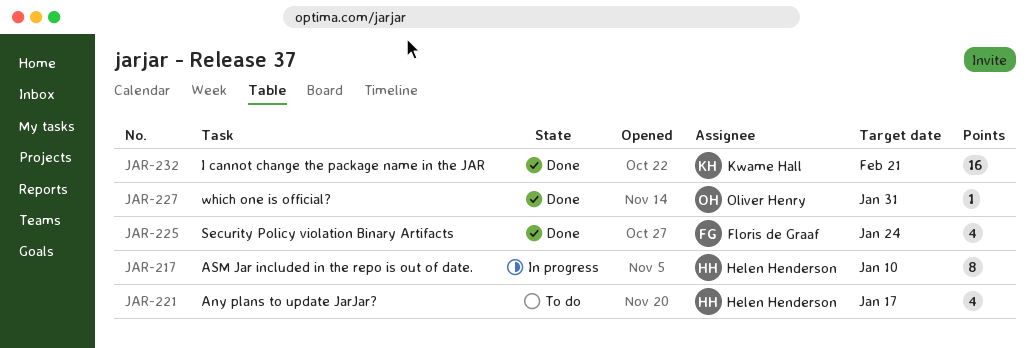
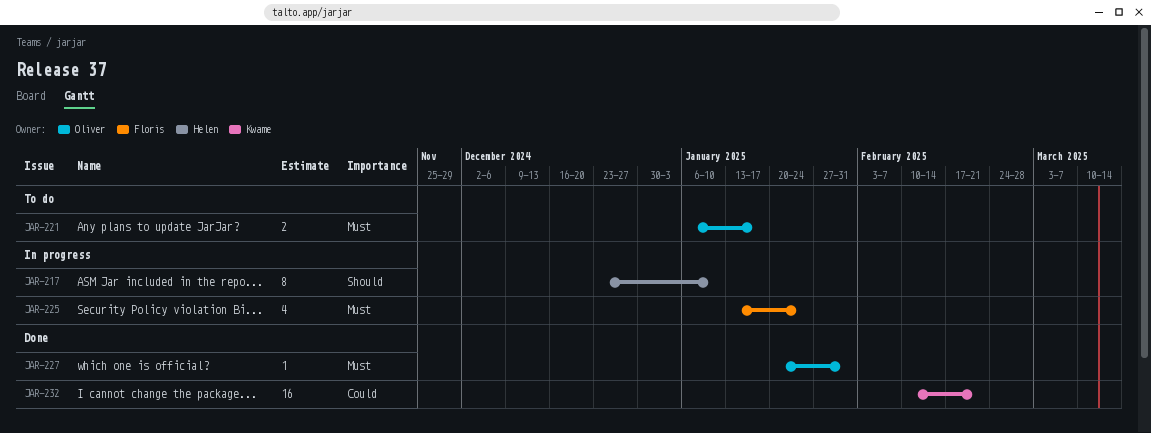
JAR-221, owner: Helen Henderson -> Oliver Henry
JAR-221, estimate: 4 -> 2
JAR-225, status: Done -> In progress

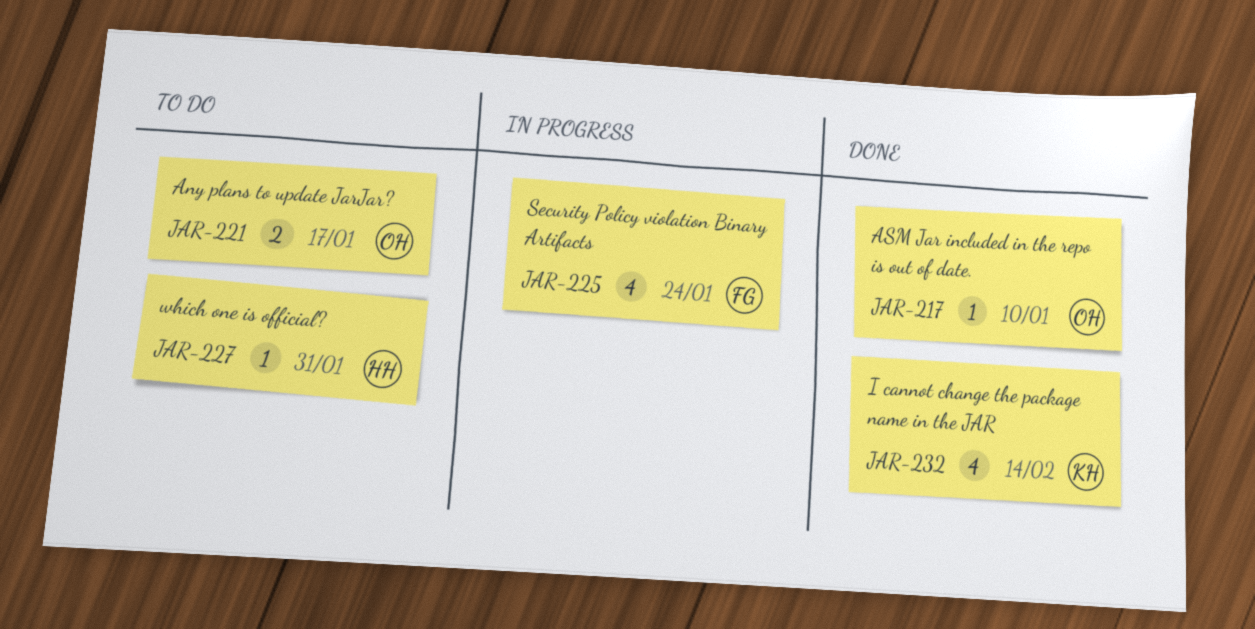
JAR-217, status: In progress -> Done
JAR-217, owner: Helen -> Oliver
JAR-217, estimate: 8 -> 1
JAR-227, status: Done -> To do
JAR-227, owner: Oliver -> Helen
JAR-232, estimate: 16 -> 4
JAR-232, due: Feb 21 -> Feb 14

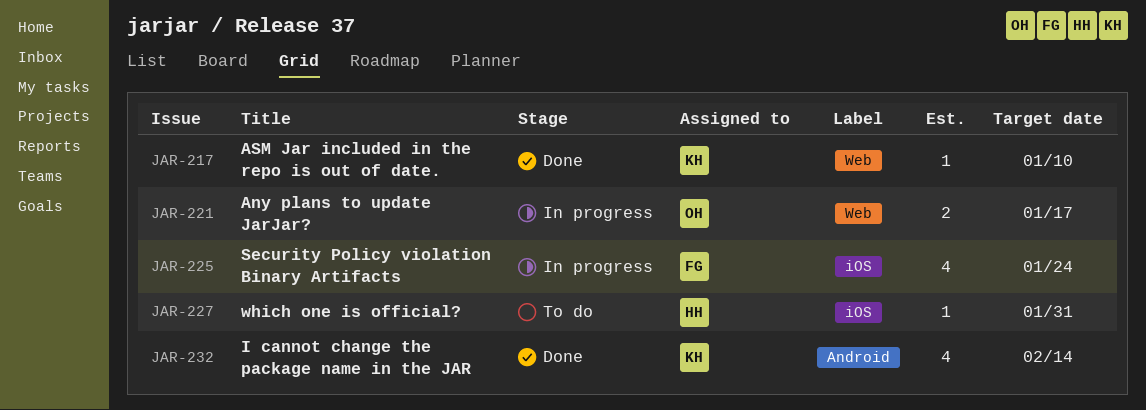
JAR-217, owner: OH -> KH
JAR-221, status: To do -> In progress

